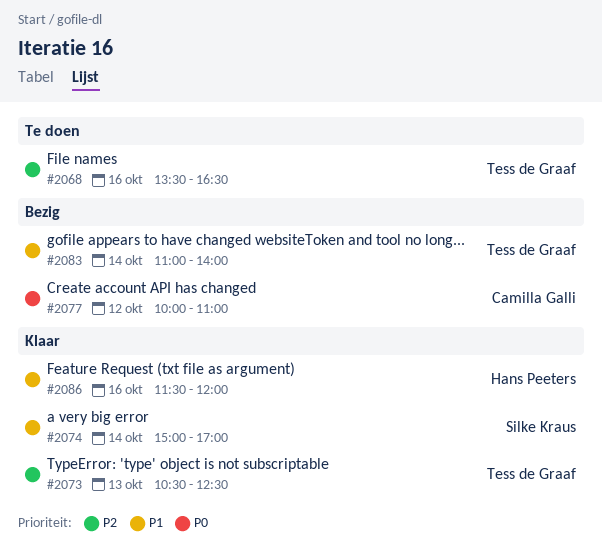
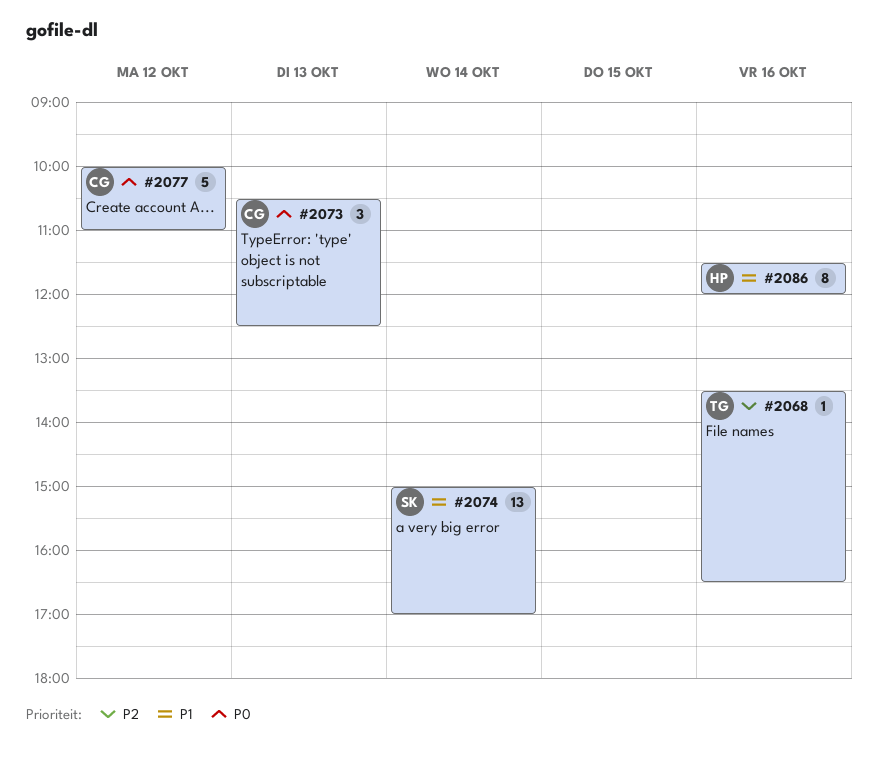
#2073, owner: Tess de Graaf -> Camilla Galli
#2073, priority: P2 -> P0
#2083: present -> none

